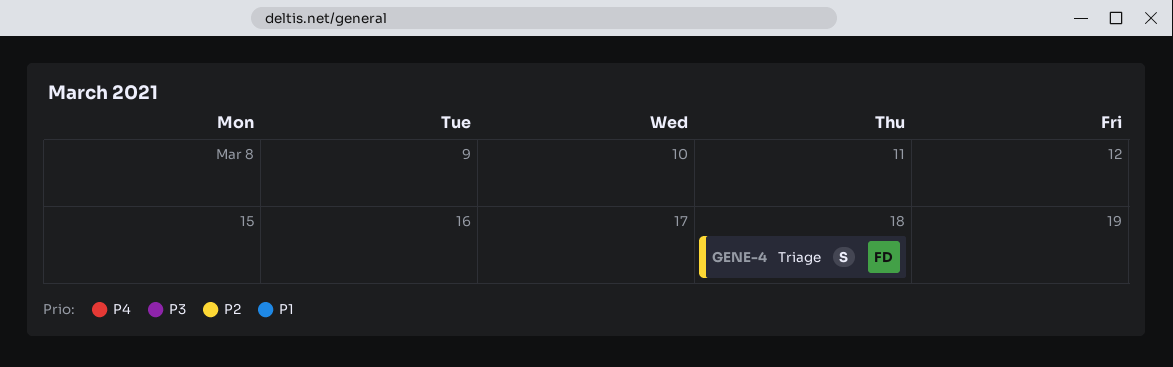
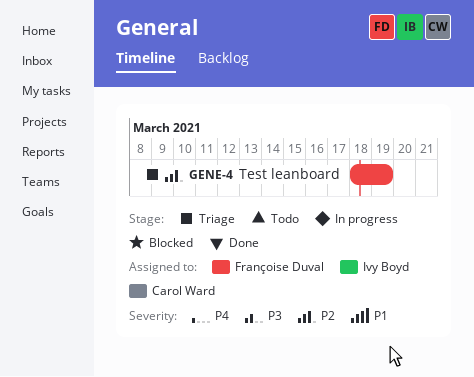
GENE-4, due: Mar 18 -> Mar 19

